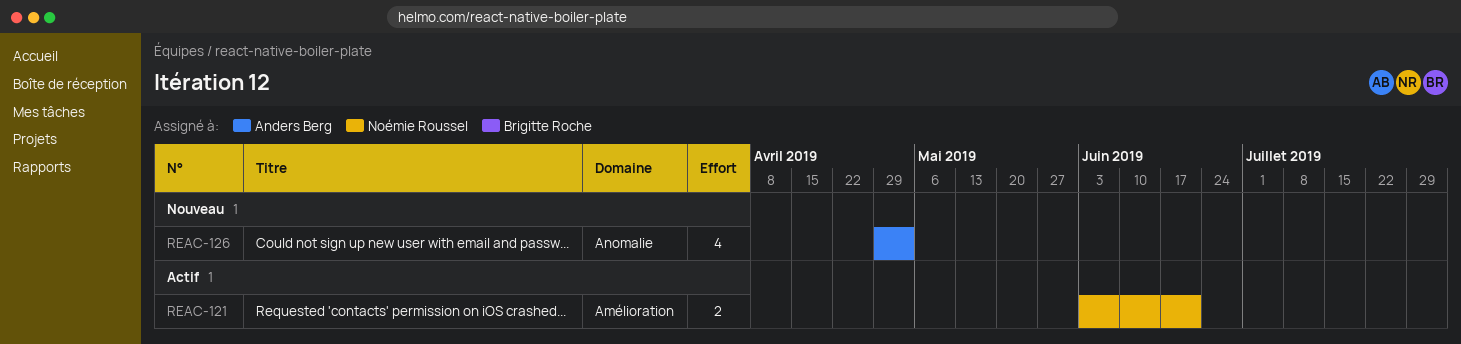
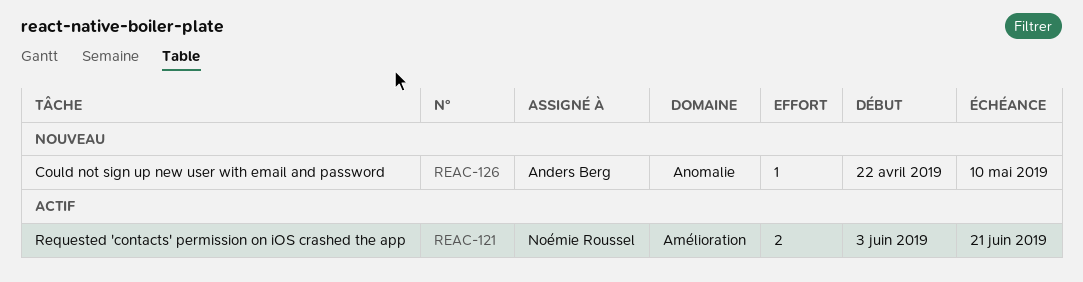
REAC-126, estimate: 4 -> 1
REAC-126, start: Apr 29 -> Apr 22
REAC-126, due: May 3 -> May 10

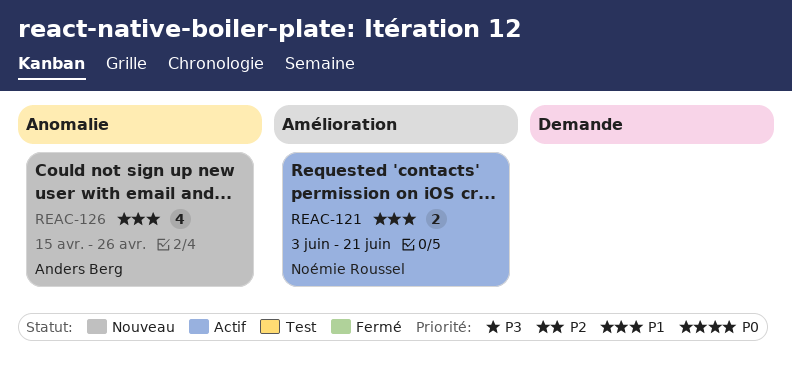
REAC-126, estimate: 1 -> 4
REAC-126, start: Apr 22 -> Apr 15
REAC-126, due: May 10 -> Apr 26

